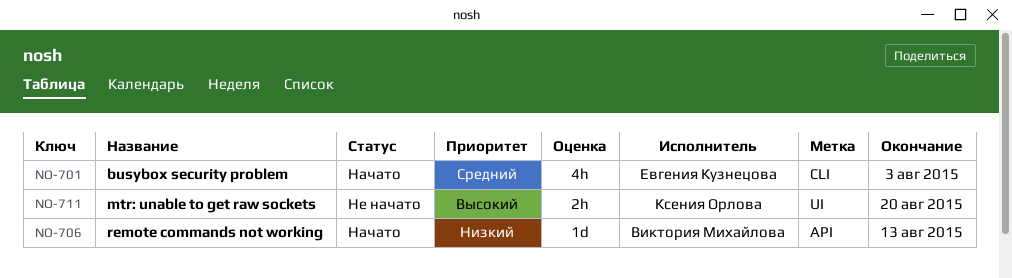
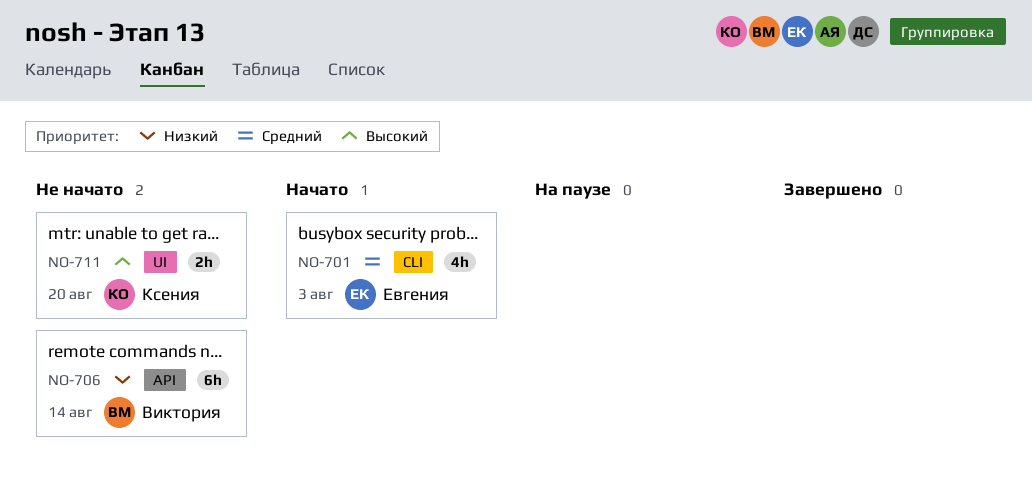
NO-706, status: Начато -> Не начато
NO-706, estimate: 1d -> 6h
NO-706, due: Aug 13 -> Aug 14

